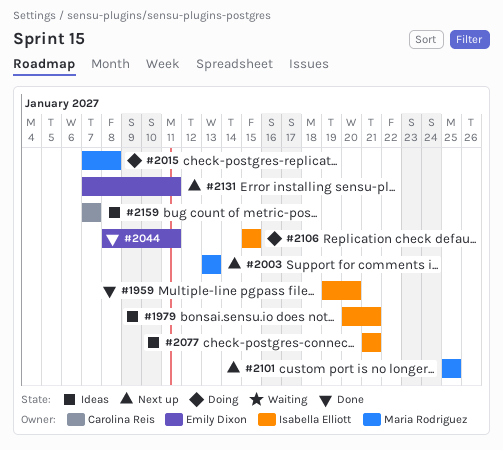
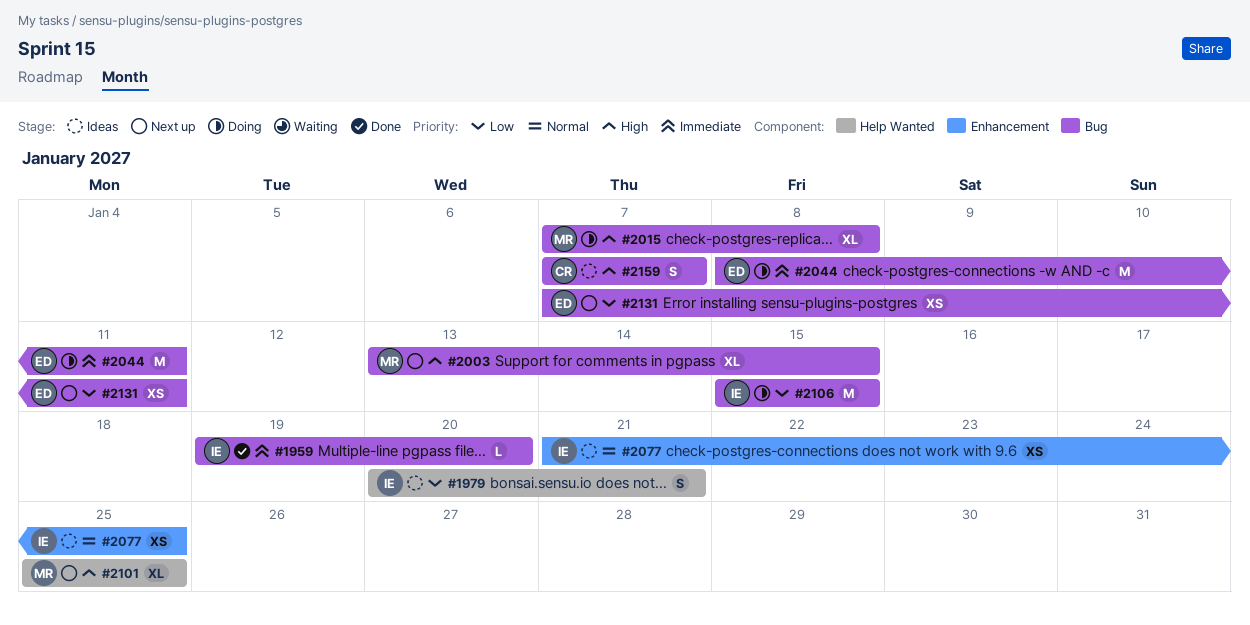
#2003, due: Jan 13 -> Jan 15
#2044, status: Done -> Doing
#2077, due: Jan 21 -> Jan 25

